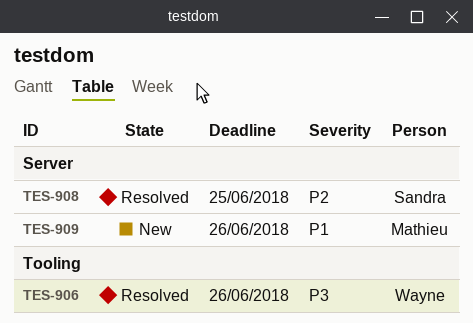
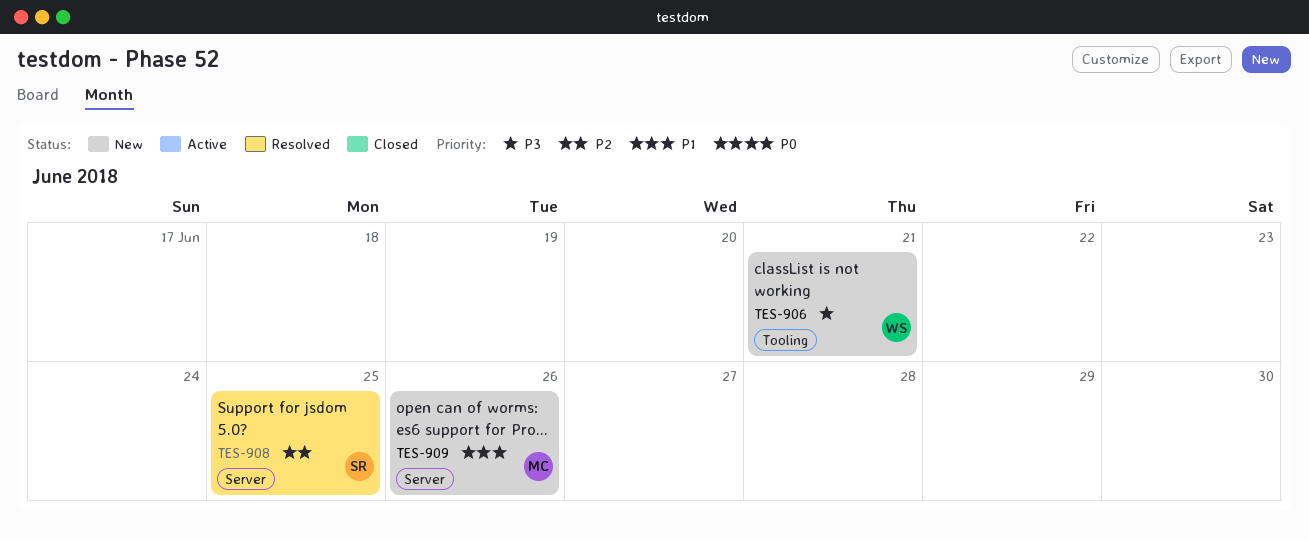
TES-906, status: Resolved -> New
TES-906, due: Jun 26 -> Jun 21

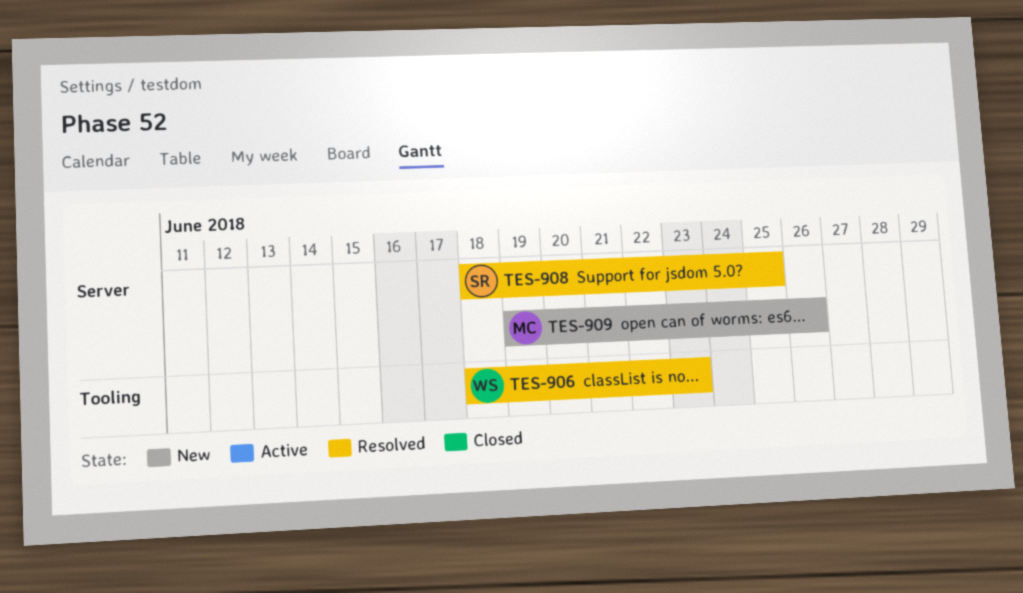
TES-906, status: New -> Resolved
TES-906, due: Jun 21 -> Jun 23

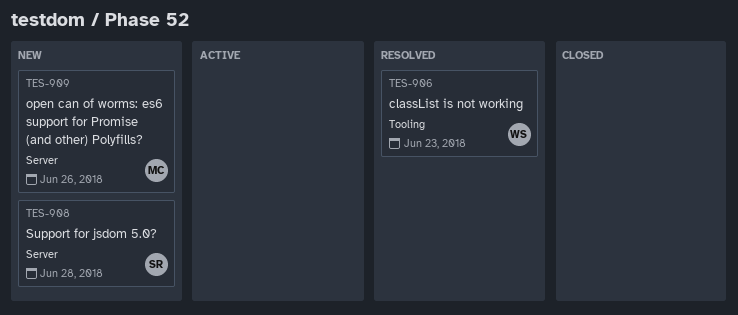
TES-908, status: Resolved -> New
TES-908, due: Jun 25 -> Jun 28

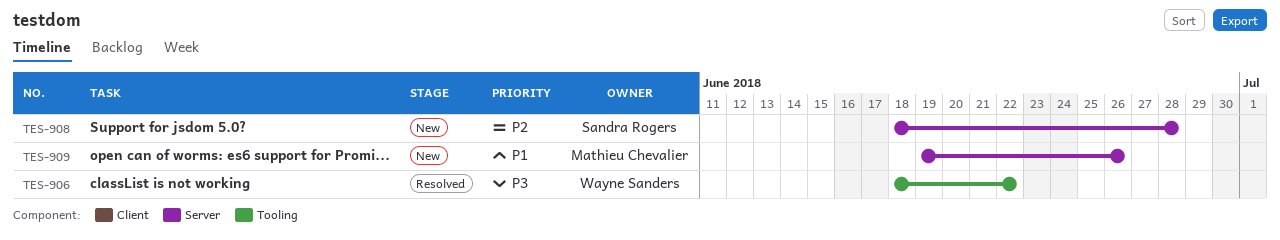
TES-906, due: Jun 23 -> Jun 22

